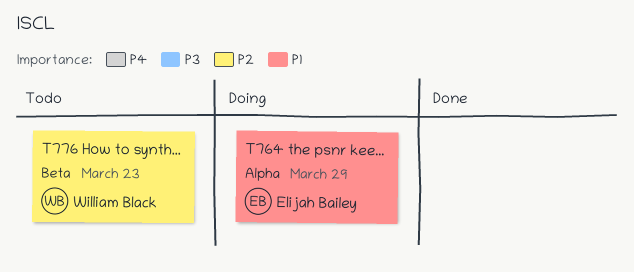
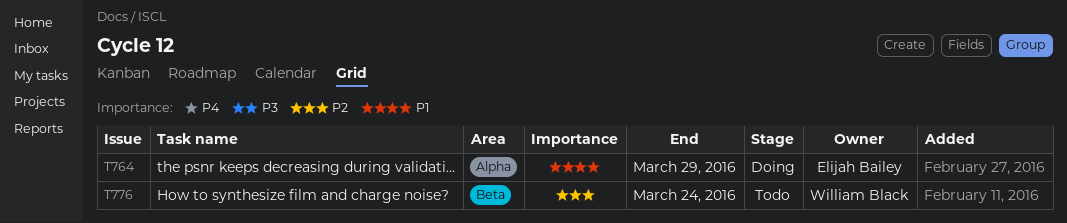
T776, due: Mar 23 -> Mar 24

